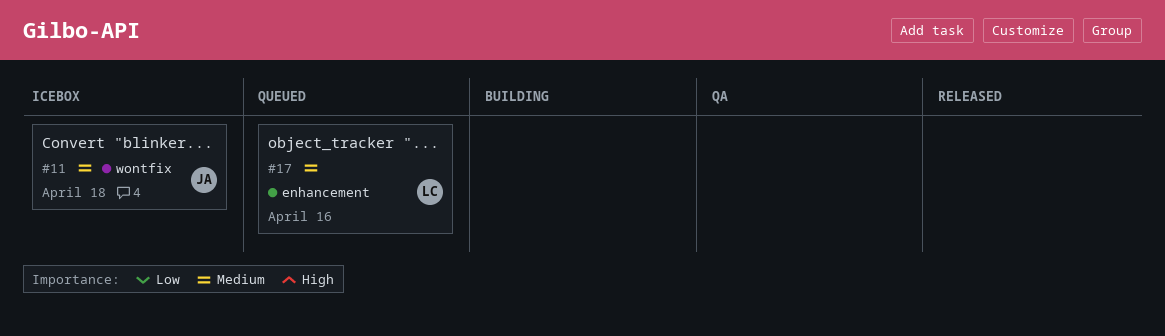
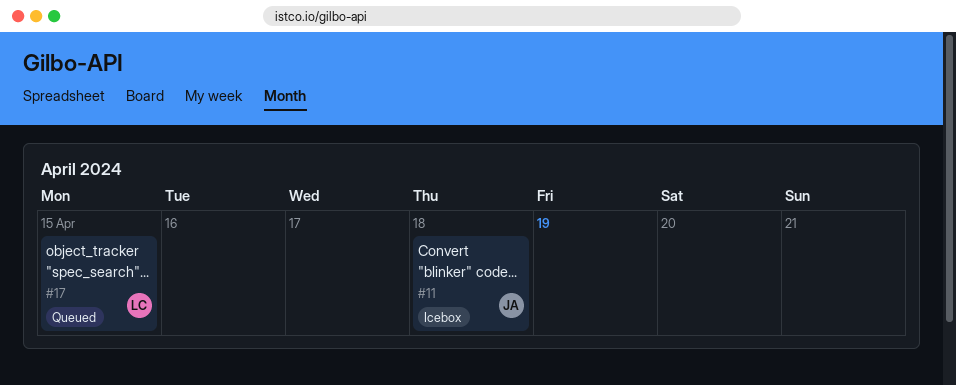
#17, due: Apr 16 -> Apr 15

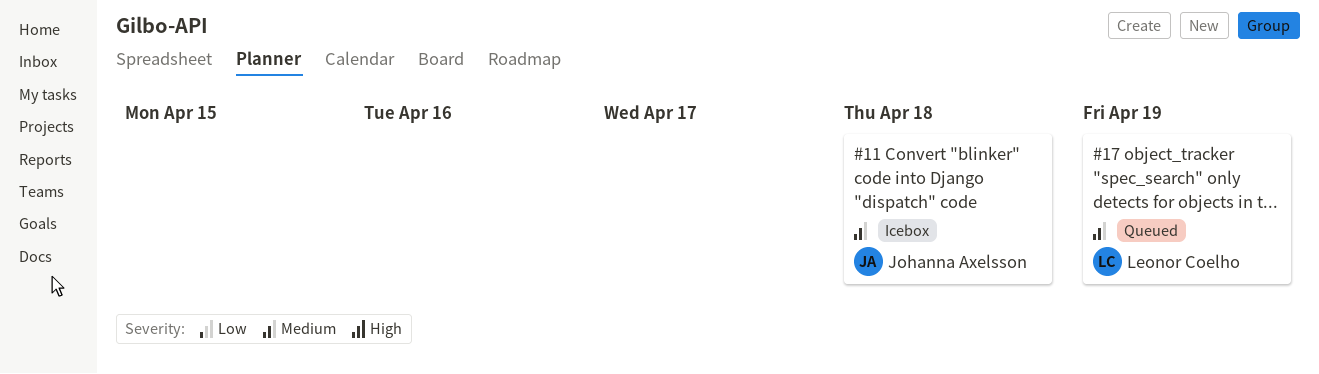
#17, due: Apr 15 -> Apr 19

